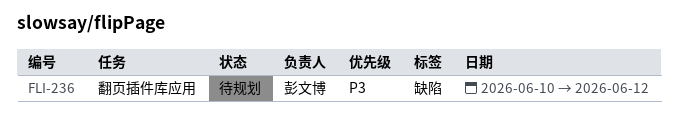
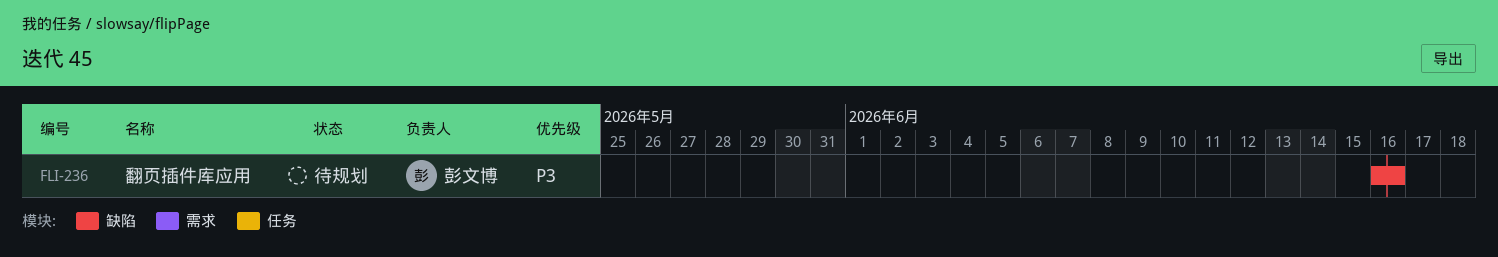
FLI-236, start: Jun 10 -> Jun 16
FLI-236, due: Jun 12 -> Jun 16

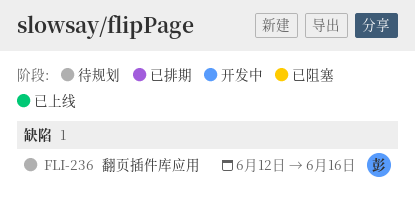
FLI-236, start: Jun 16 -> Jun 12

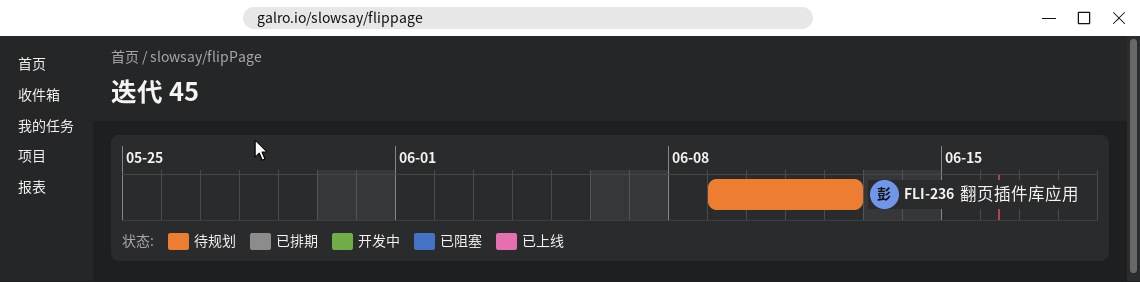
FLI-236, start: Jun 12 -> Jun 9
FLI-236, due: Jun 16 -> Jun 12

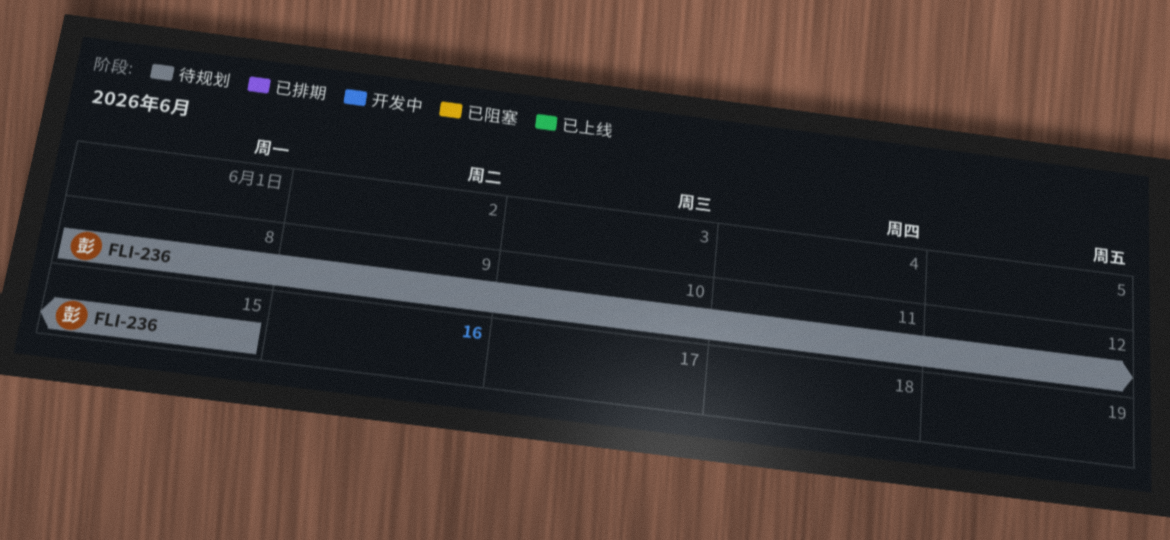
FLI-236, start: Jun 9 -> Jun 8
FLI-236, due: Jun 12 -> Jun 15

